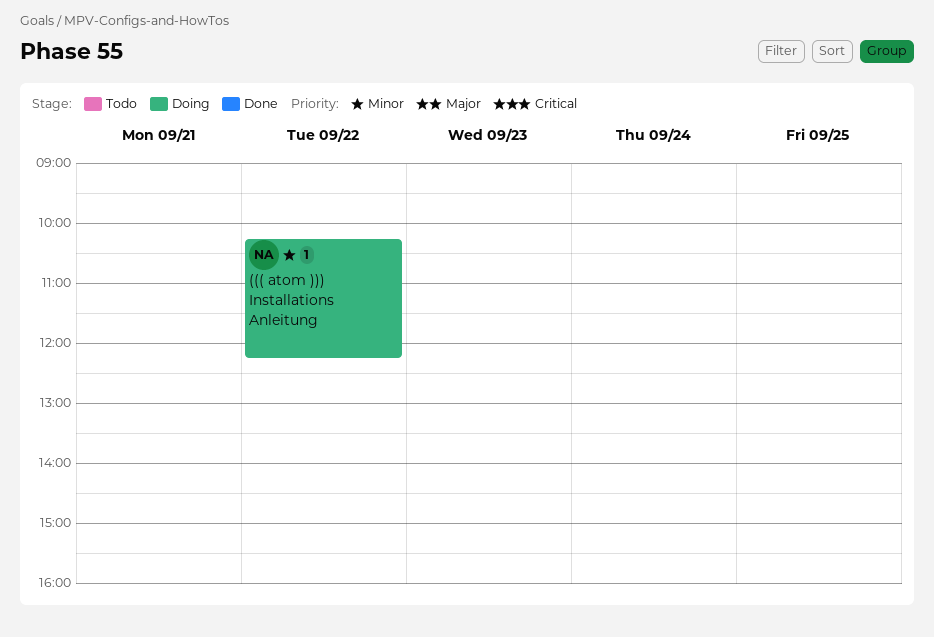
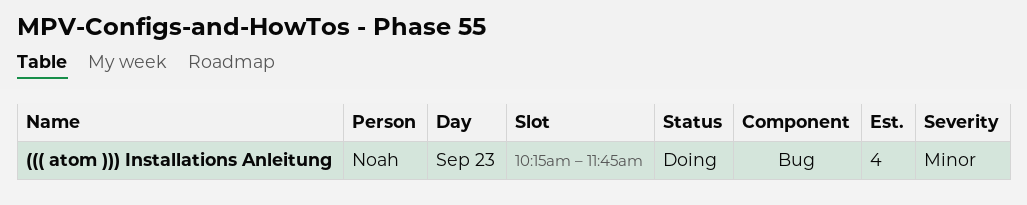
((( atom ))) Installations Anleitung, estimate: 1 -> 4
((( atom ))) Installations Anleitung, day: Sep 22 -> Sep 23
((( atom ))) Installations Anleitung, ends: 12:15 -> 11:45

